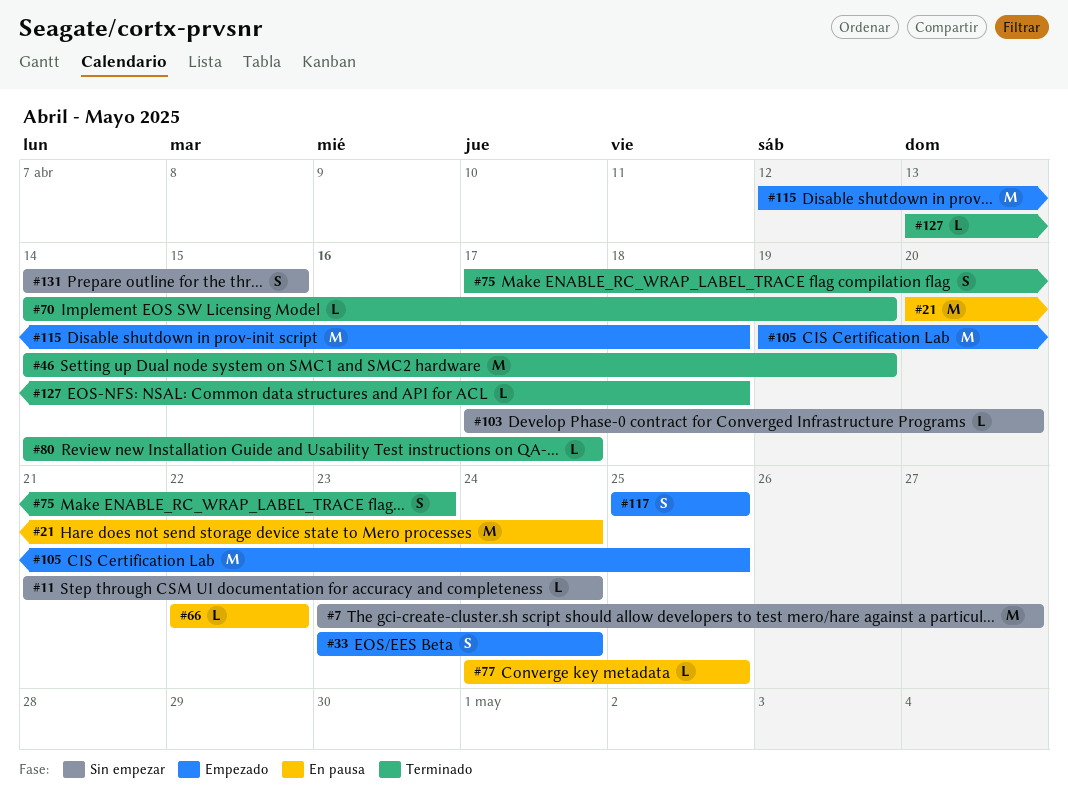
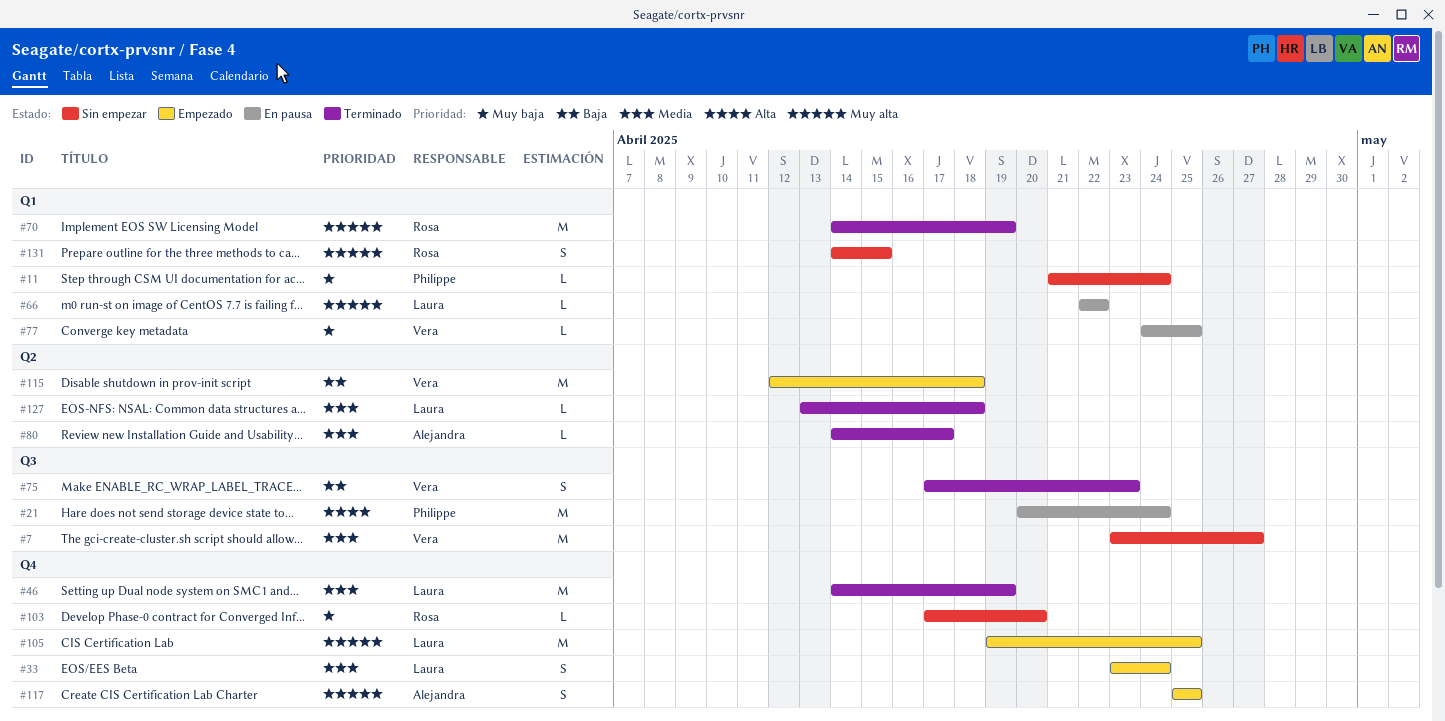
#70, estimate: L -> M

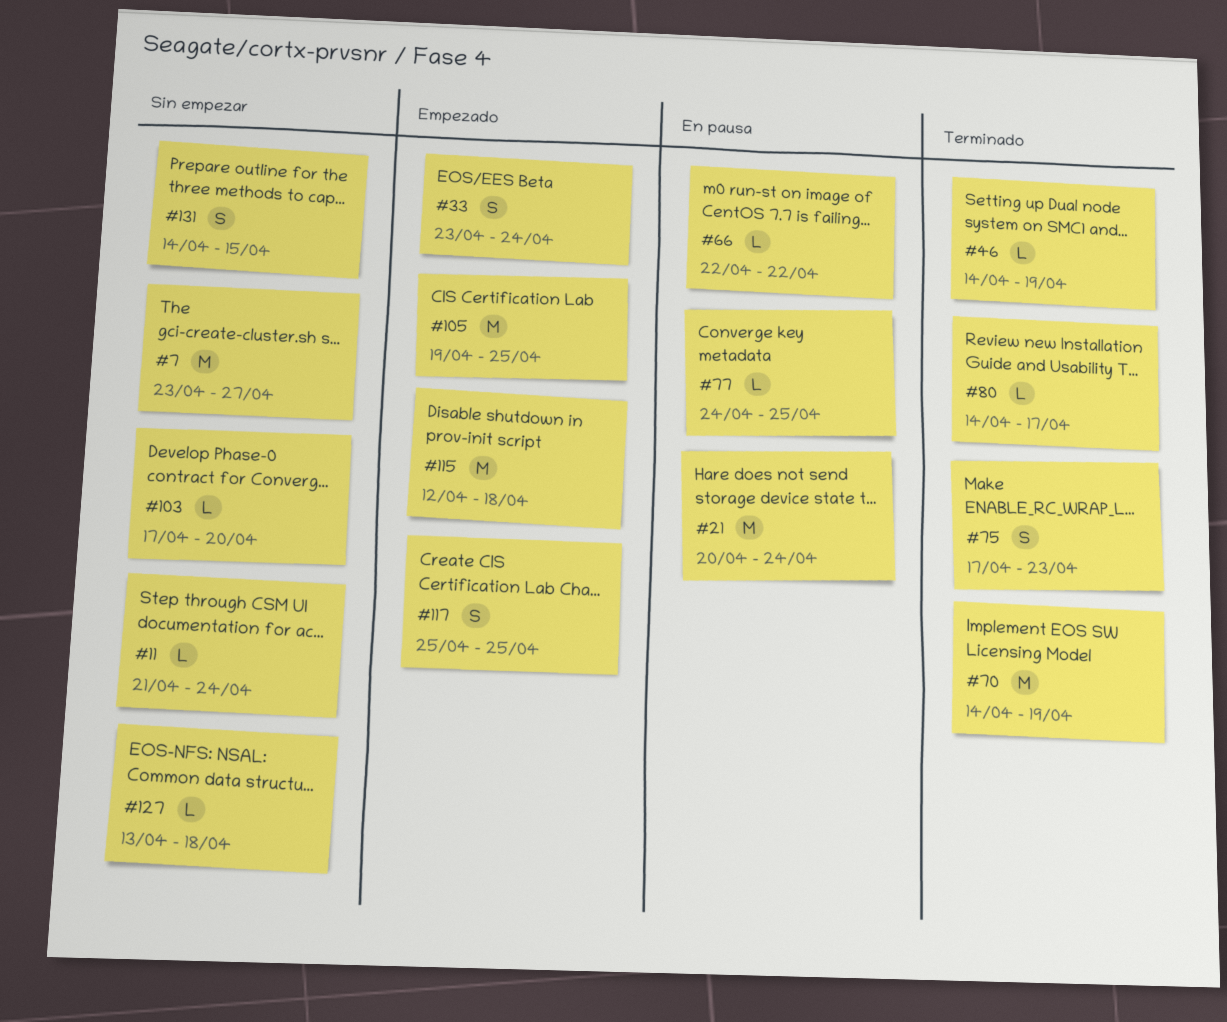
#46, estimate: M -> L
#127, status: Terminado -> Sin empezar

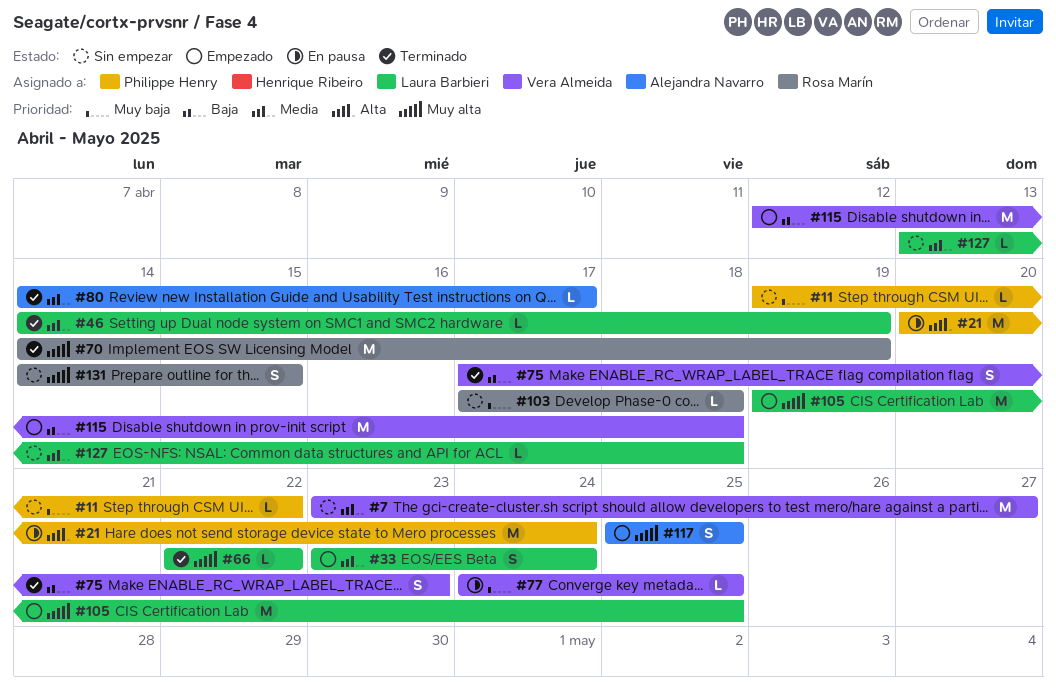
#11, start: Apr 21 -> Apr 19
#11, due: Apr 24 -> Apr 22
#66, status: En pausa -> Terminado
#103, due: Apr 20 -> Apr 18

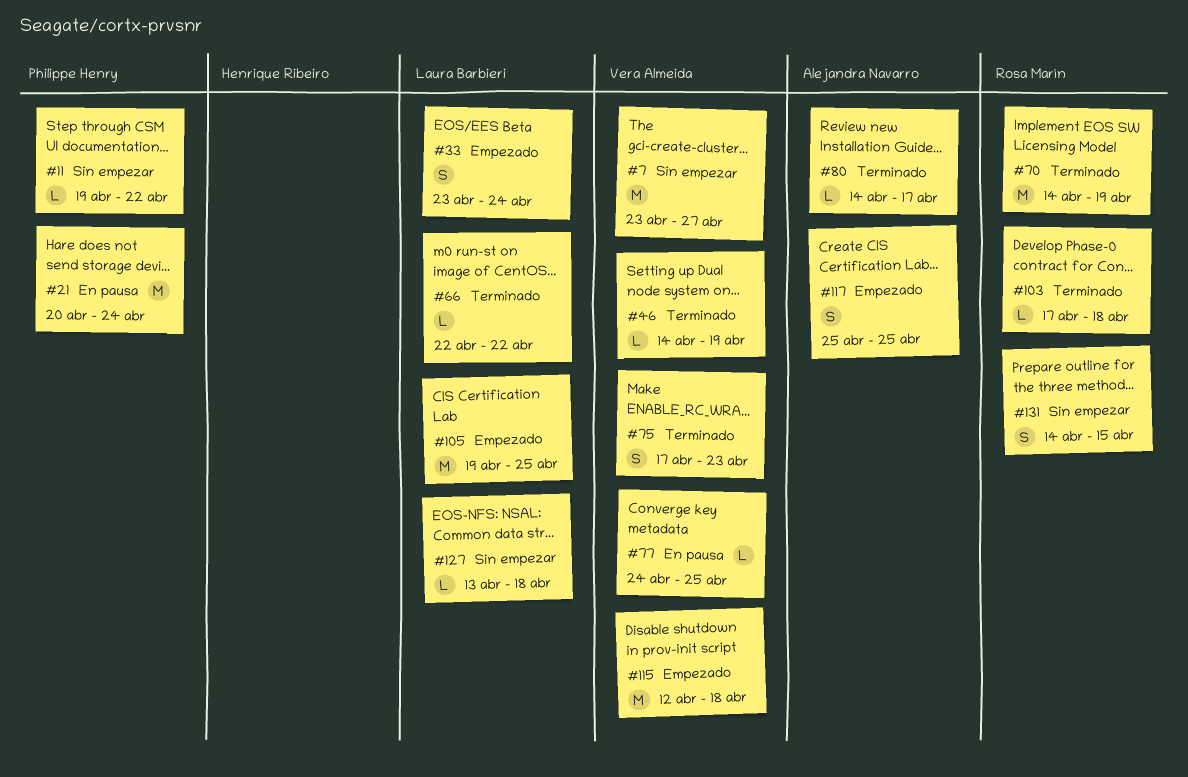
#46, owner: Laura Barbieri -> Vera Almeida
#103, status: Sin empezar -> Terminado

